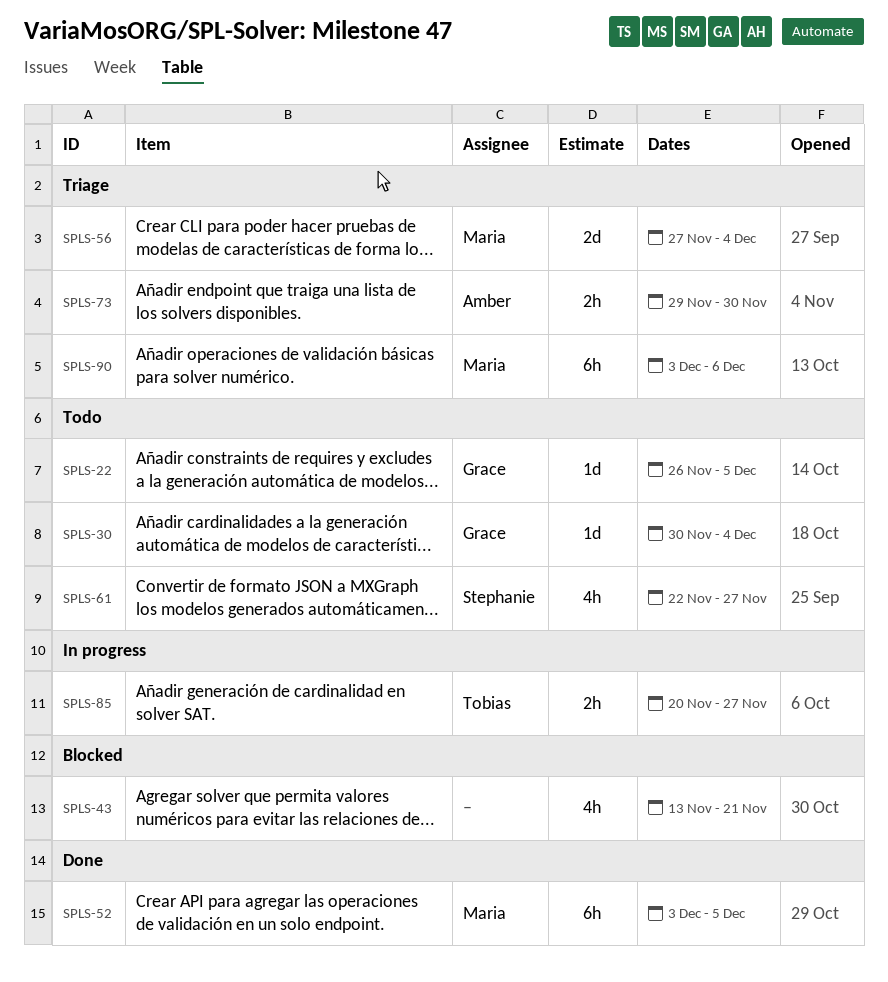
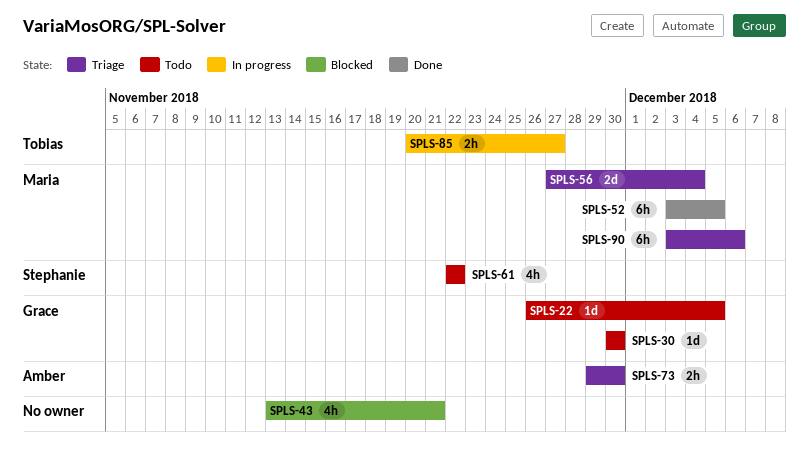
SPLS-30, due: Dec 4 -> Nov 30
SPLS-61, due: Nov 27 -> Nov 22

